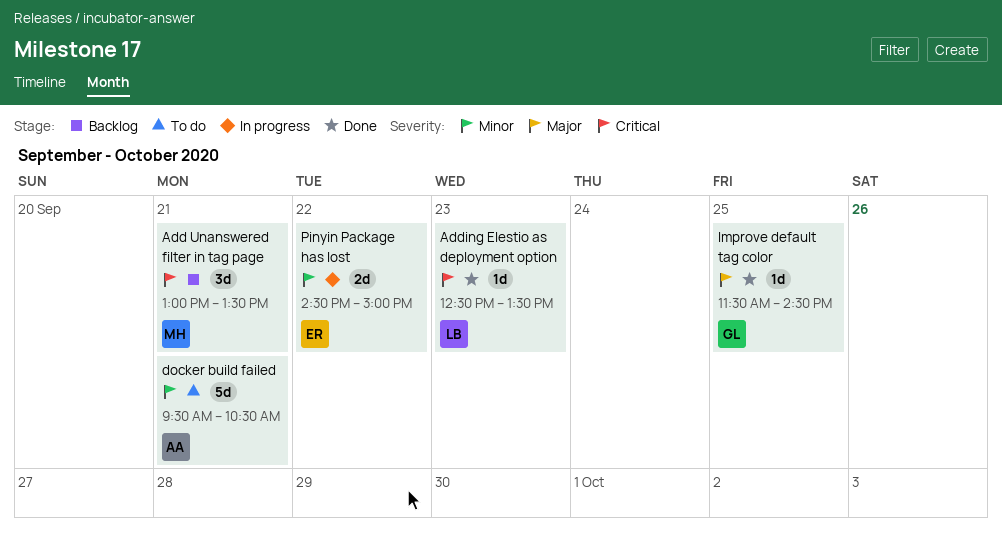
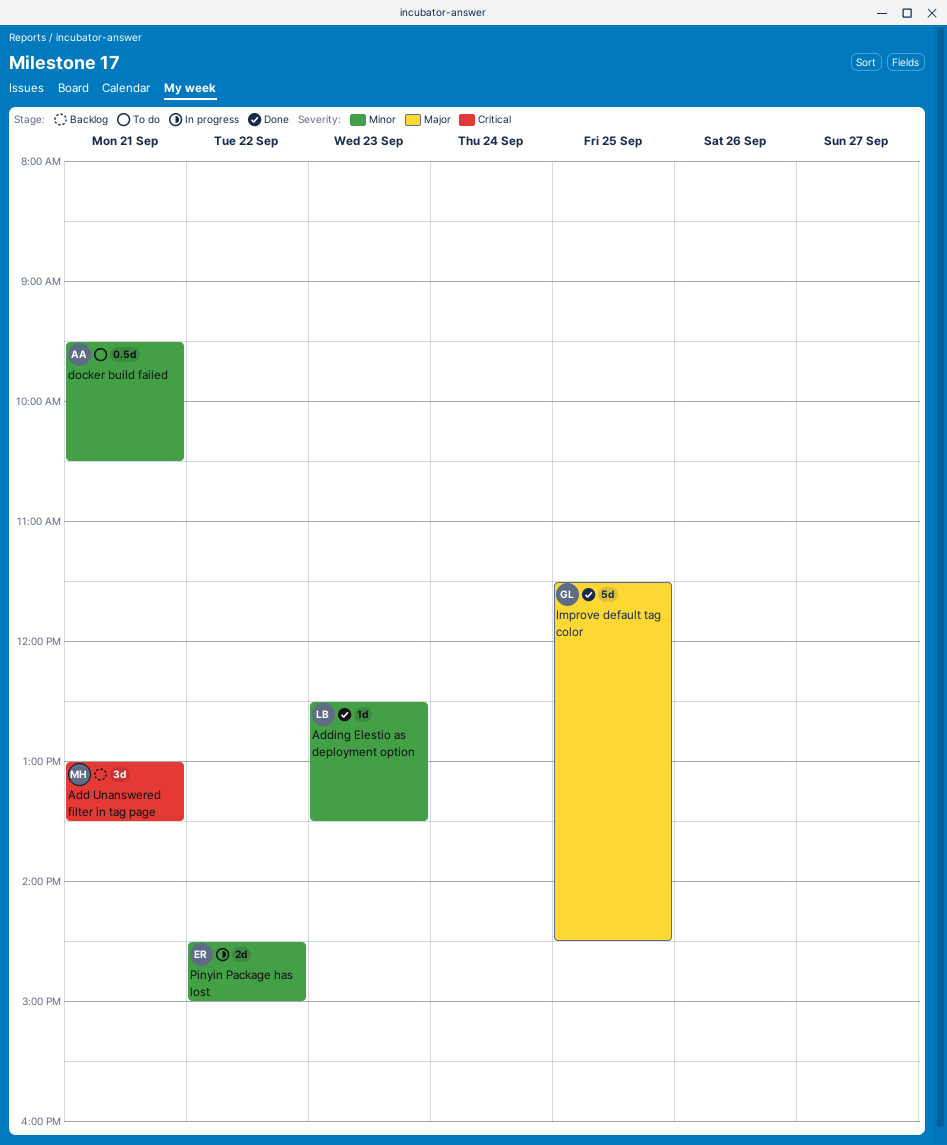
Adding Elestio as deployment option, priority: Critical -> Minor
docker build failed, estimate: 5d -> 0.5d
Improve default tag color, estimate: 1d -> 5d

